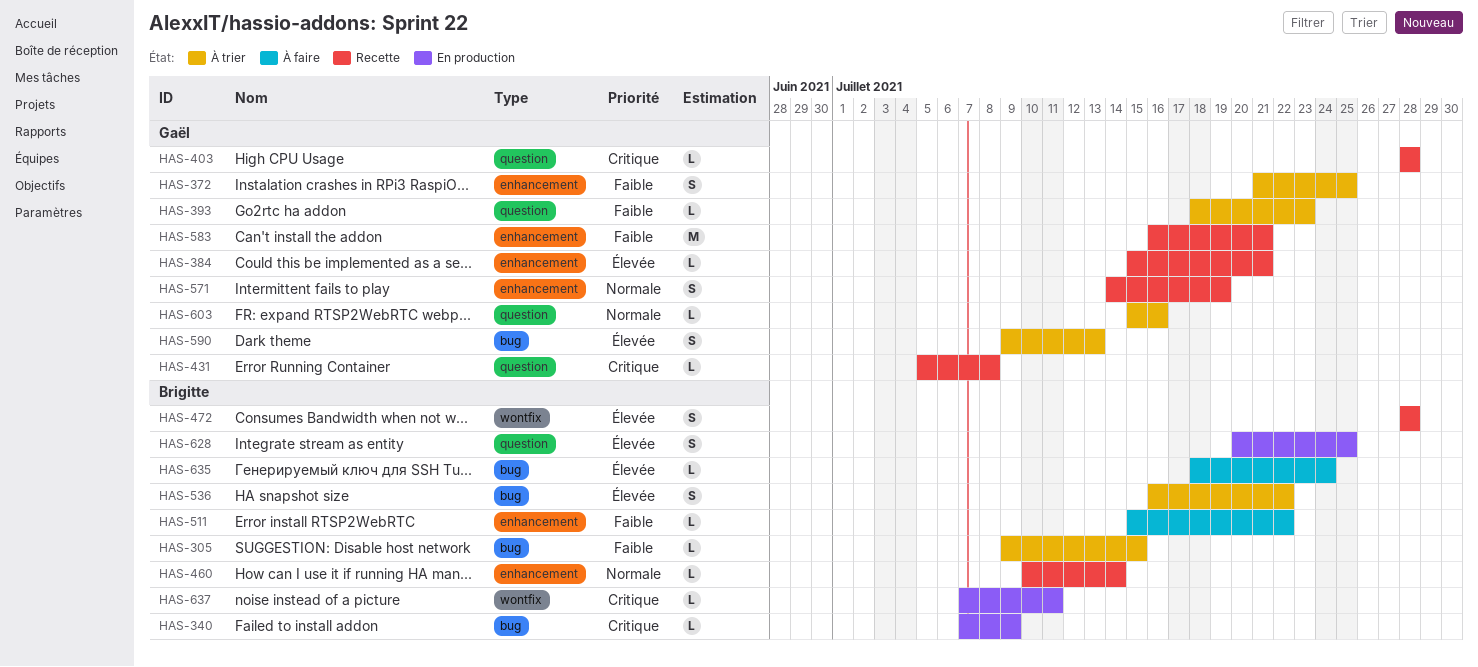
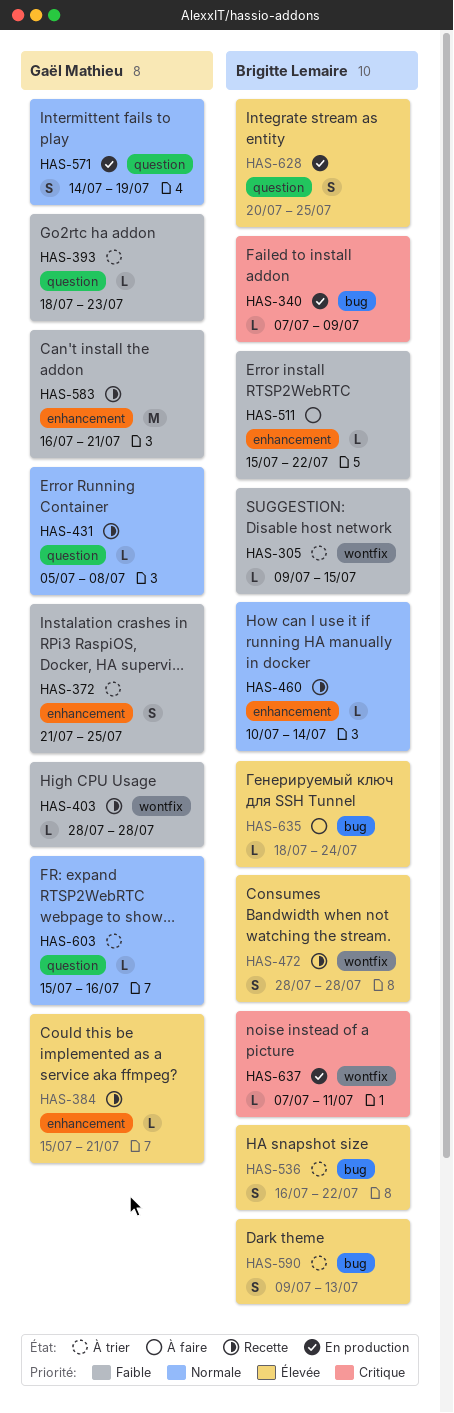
HAS-305, label: bug -> wontfix
HAS-403, priority: Critique -> Faible
HAS-403, label: question -> wontfix
HAS-431, priority: Critique -> Normale
HAS-571, status: Recette -> En production
HAS-571, label: enhancement -> question
HAS-590, owner: Gaël Mathieu -> Brigitte Lemaire

